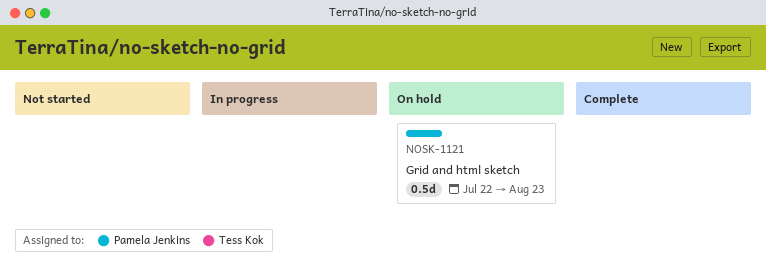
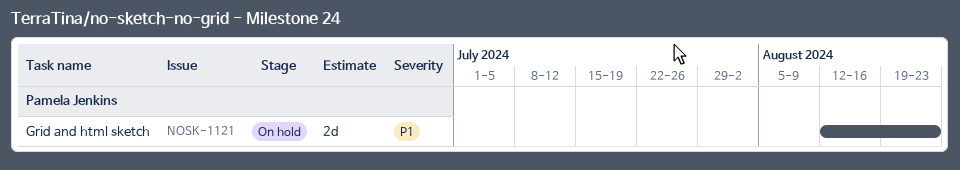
NOSK-1121, estimate: 0.5d -> 2d
NOSK-1121, start: Jul 22 -> Aug 12

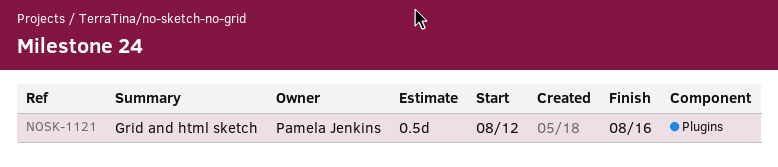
NOSK-1121, estimate: 2d -> 0.5d
NOSK-1121, due: Aug 23 -> Aug 16

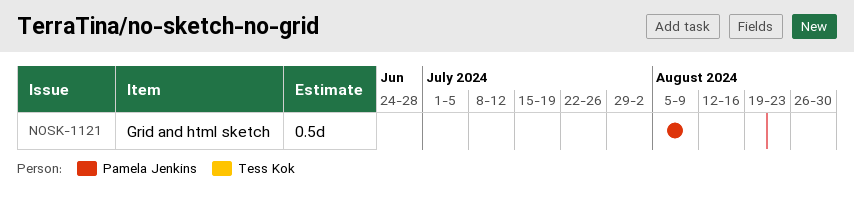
NOSK-1121, start: Aug 12 -> Aug 5
NOSK-1121, due: Aug 16 -> Aug 9

